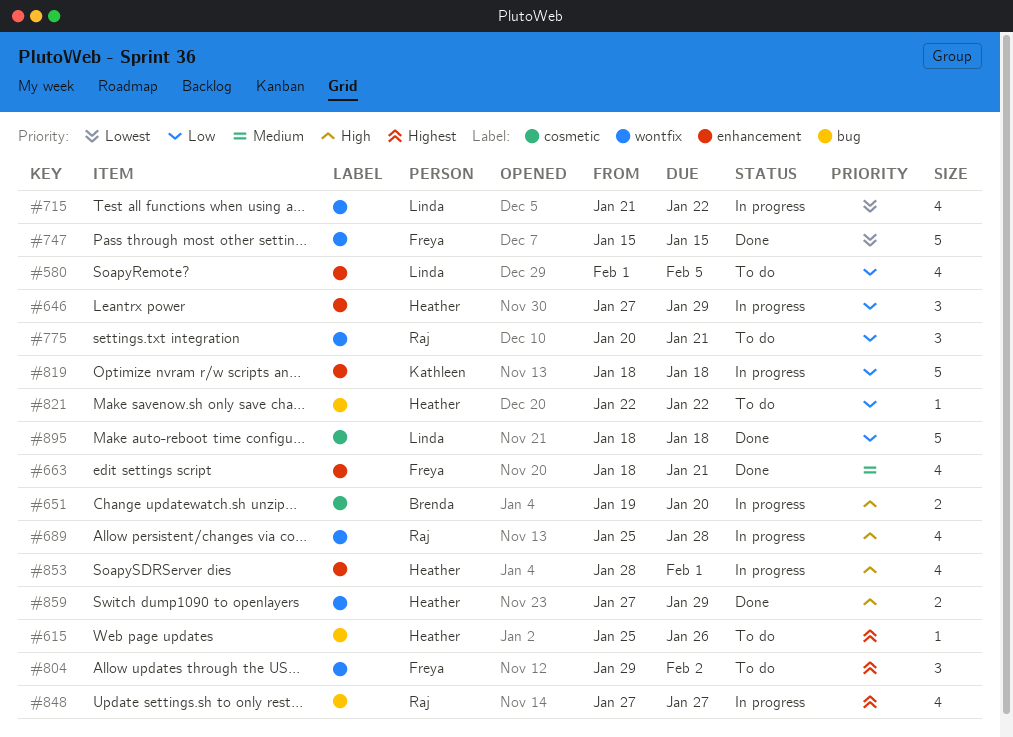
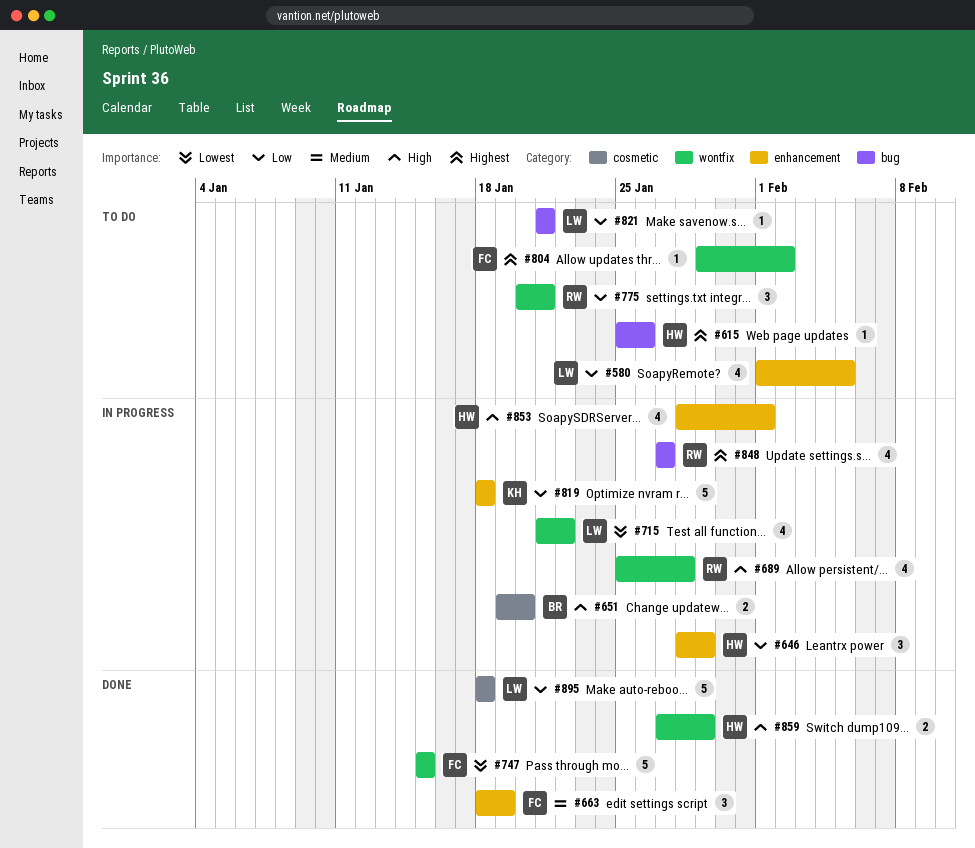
#646, start: Jan 27 -> Jan 28
#663, estimate: 4 -> 3
#663, due: Jan 21 -> Jan 19
#804, estimate: 3 -> 1
#821, owner: Heather -> Linda
#821, start: Jan 22 -> Jan 21
#821, due: Jan 22 -> Jan 21

